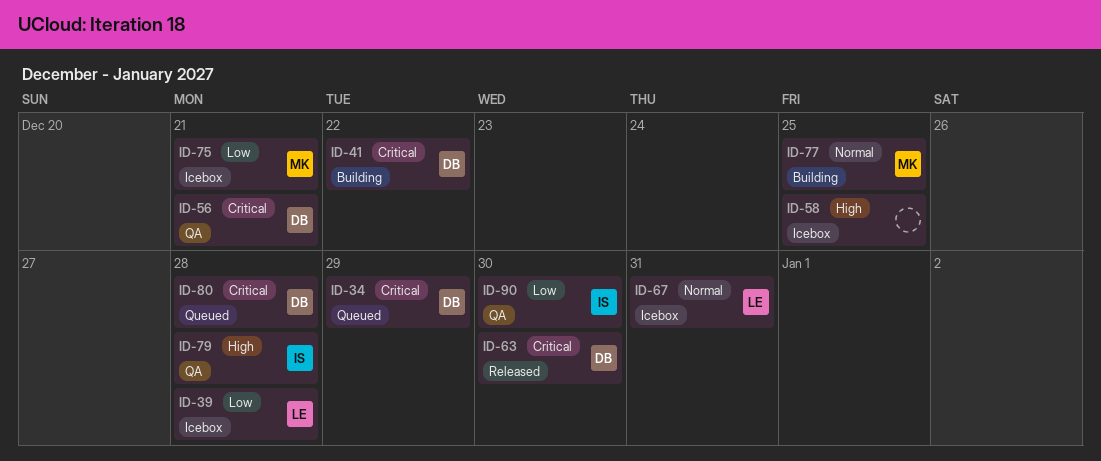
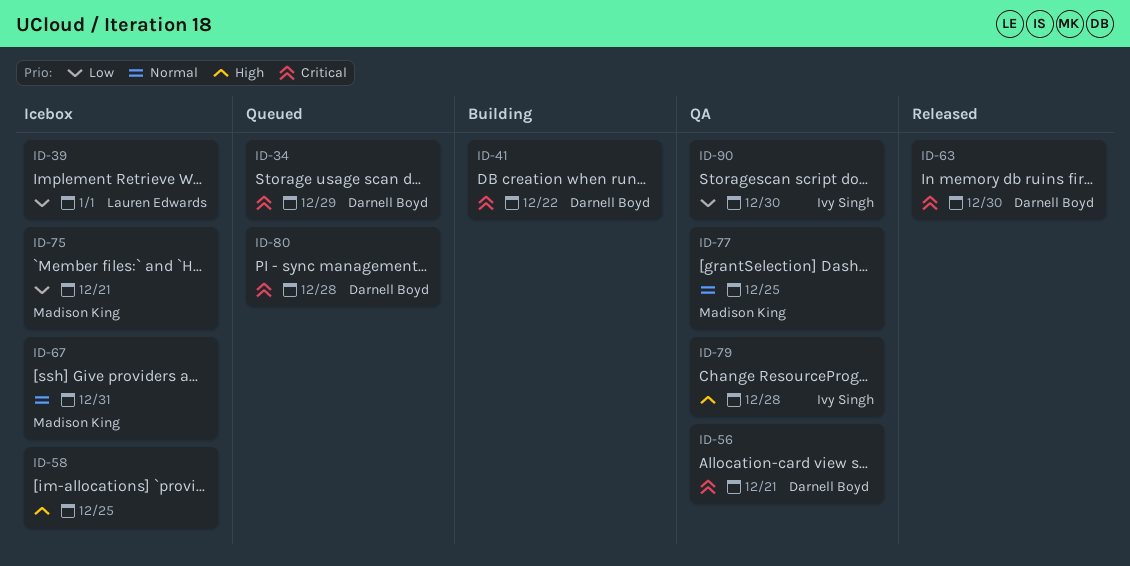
ID-39, due: Dec 28 -> Jan 1
ID-67, owner: Lauren Edwards -> Madison King
ID-77, status: Building -> QA

